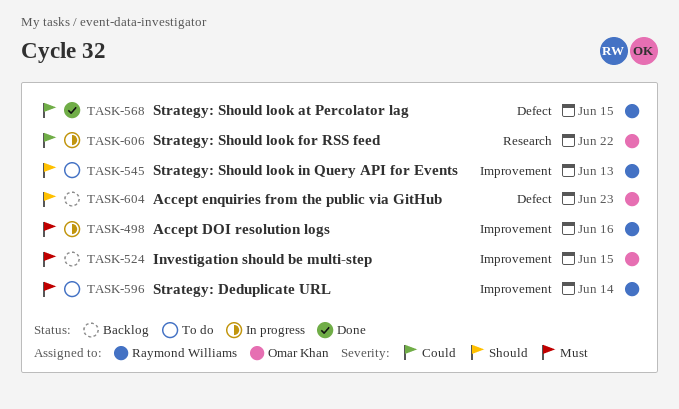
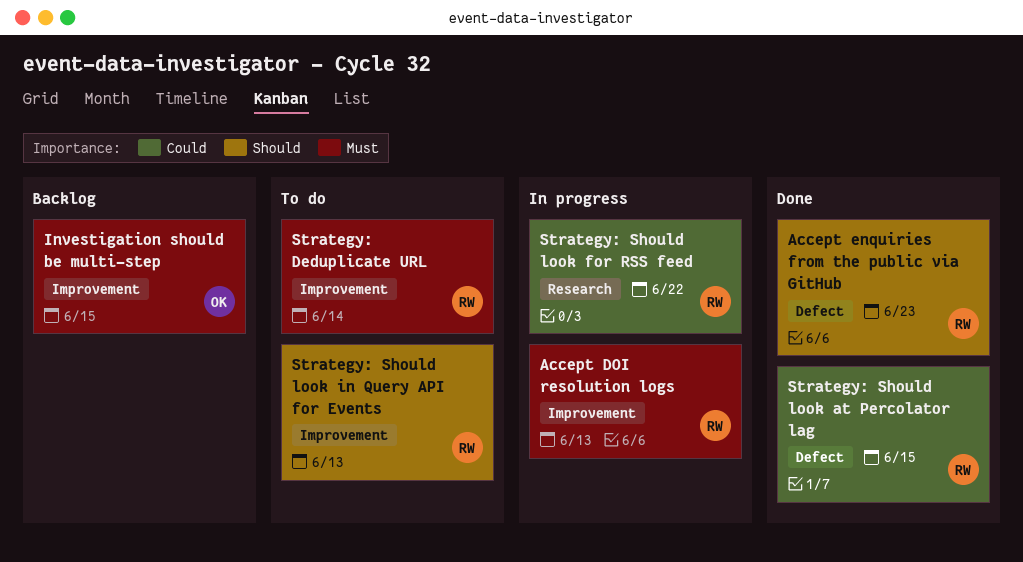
Accept DOI resolution logs, due: Jun 16 -> Jun 13
Accept enquiries from the public via GitHub, status: Backlog -> Done
Accept enquiries from the public via GitHub, owner: Omar Khan -> Raymond Williams
Strategy: Should look for RSS feed, owner: Omar Khan -> Raymond Williams

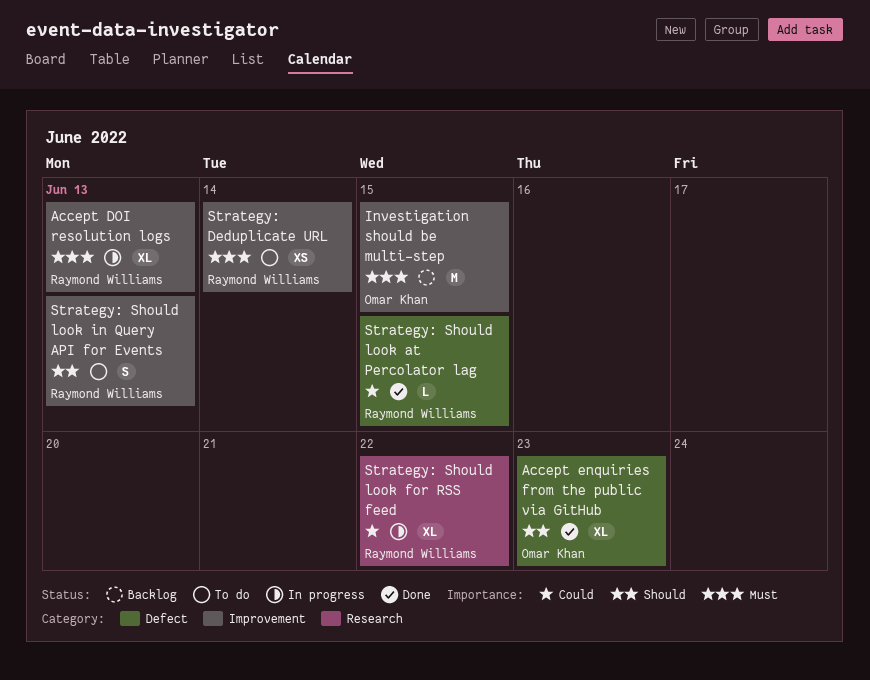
Accept enquiries from the public via GitHub, owner: Raymond Williams -> Omar Khan

